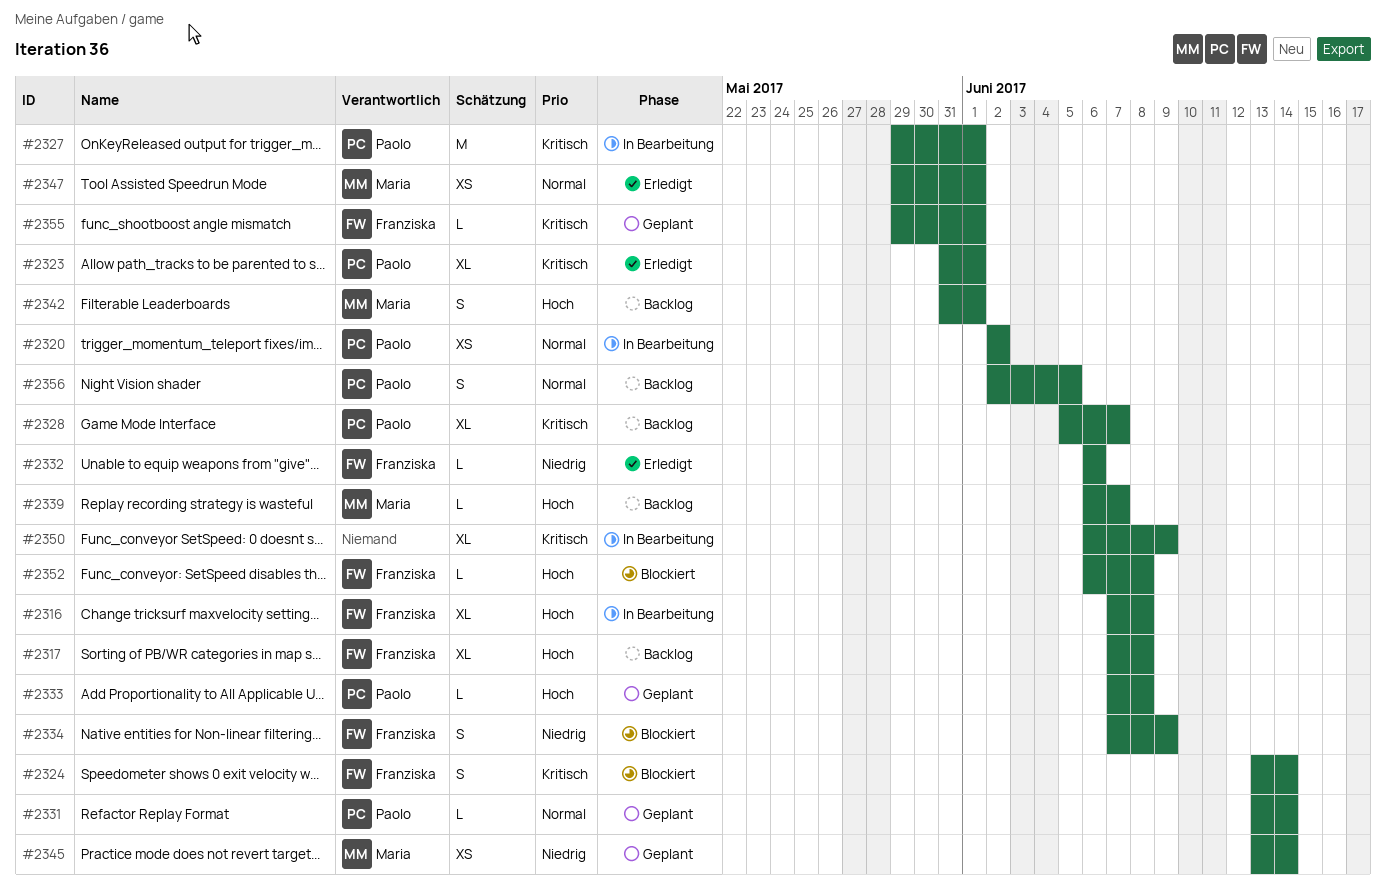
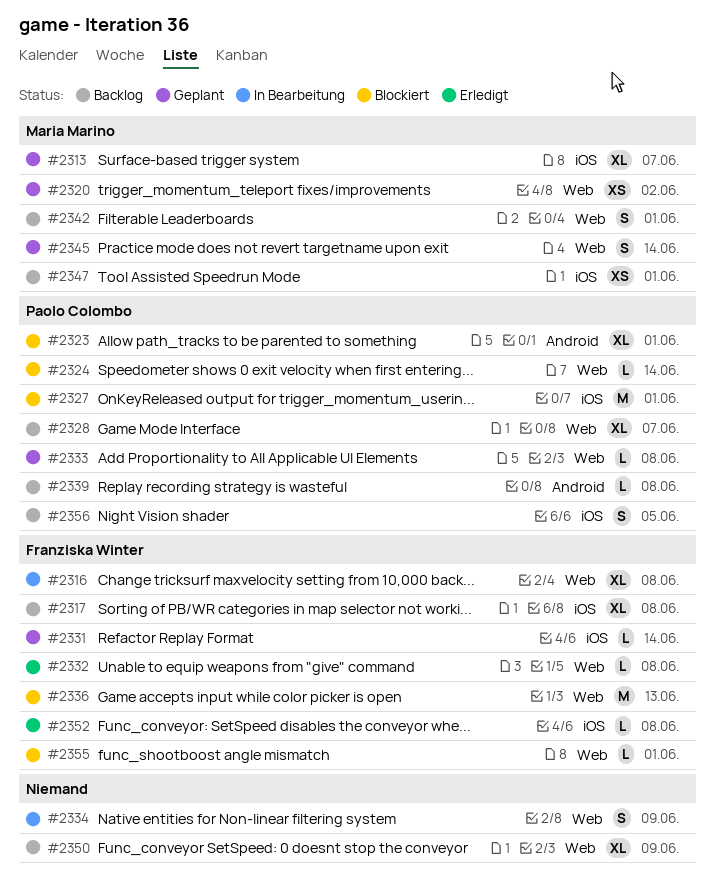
#2313: none -> present
#2320, status: In Bearbeitung -> Geplant
#2320, owner: Paolo Colombo -> Maria Marino
#2323, status: Erledigt -> Blockiert
#2324, owner: Franziska Winter -> Paolo Colombo
#2324, estimate: S -> L
#2327, status: In Bearbeitung -> Blockiert
#2331, owner: Paolo Colombo -> Franziska Winter
#2332, due: Jun 6 -> Jun 8
#2334, status: Blockiert -> In Bearbeitung
#2334, owner: Franziska Winter -> none
#2336: none -> present
#2339, owner: Maria Marino -> Paolo Colombo
#2339, due: Jun 7 -> Jun 8
#2345, estimate: XS -> S
#2347, status: Erledigt -> Backlog
#2350, status: In Bearbeitung -> Backlog
#2352, status: Blockiert -> Erledigt
#2355, status: Geplant -> Blockiert

